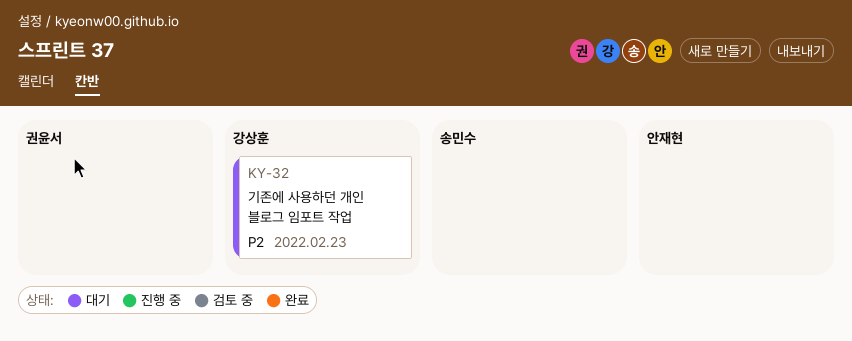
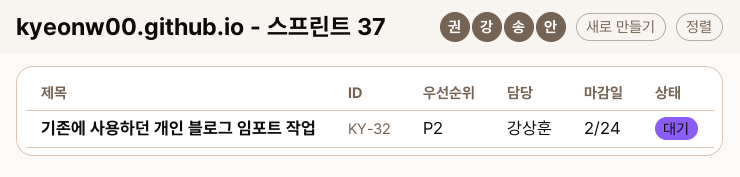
KY-32, due: Feb 23 -> Feb 24

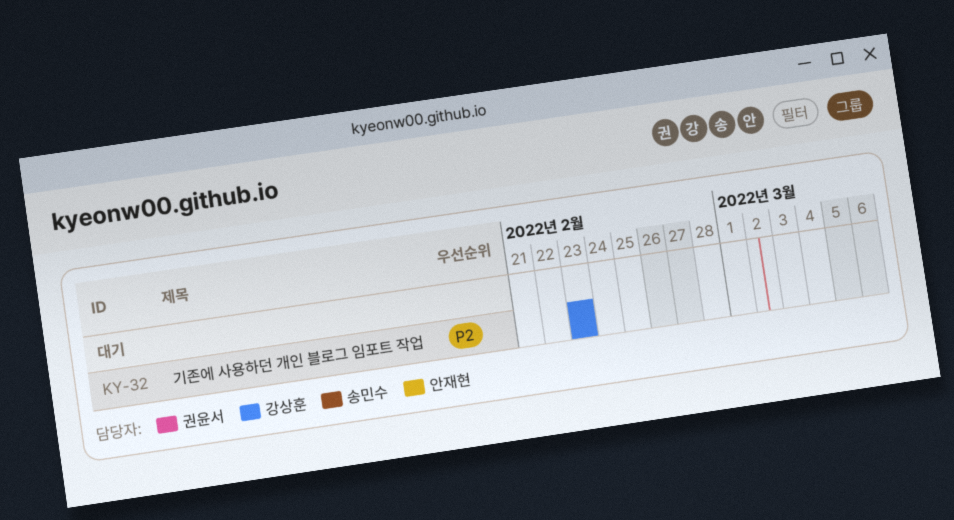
KY-32, due: Feb 24 -> Feb 23

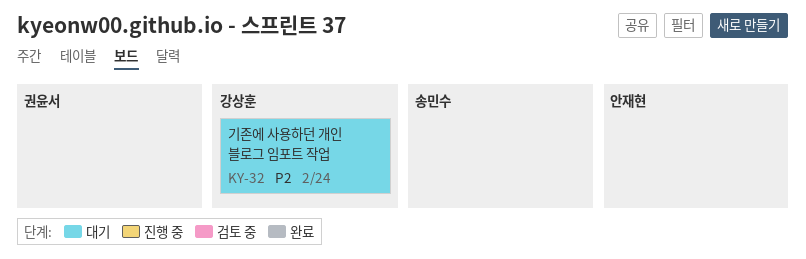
KY-32, due: Feb 23 -> Feb 24

